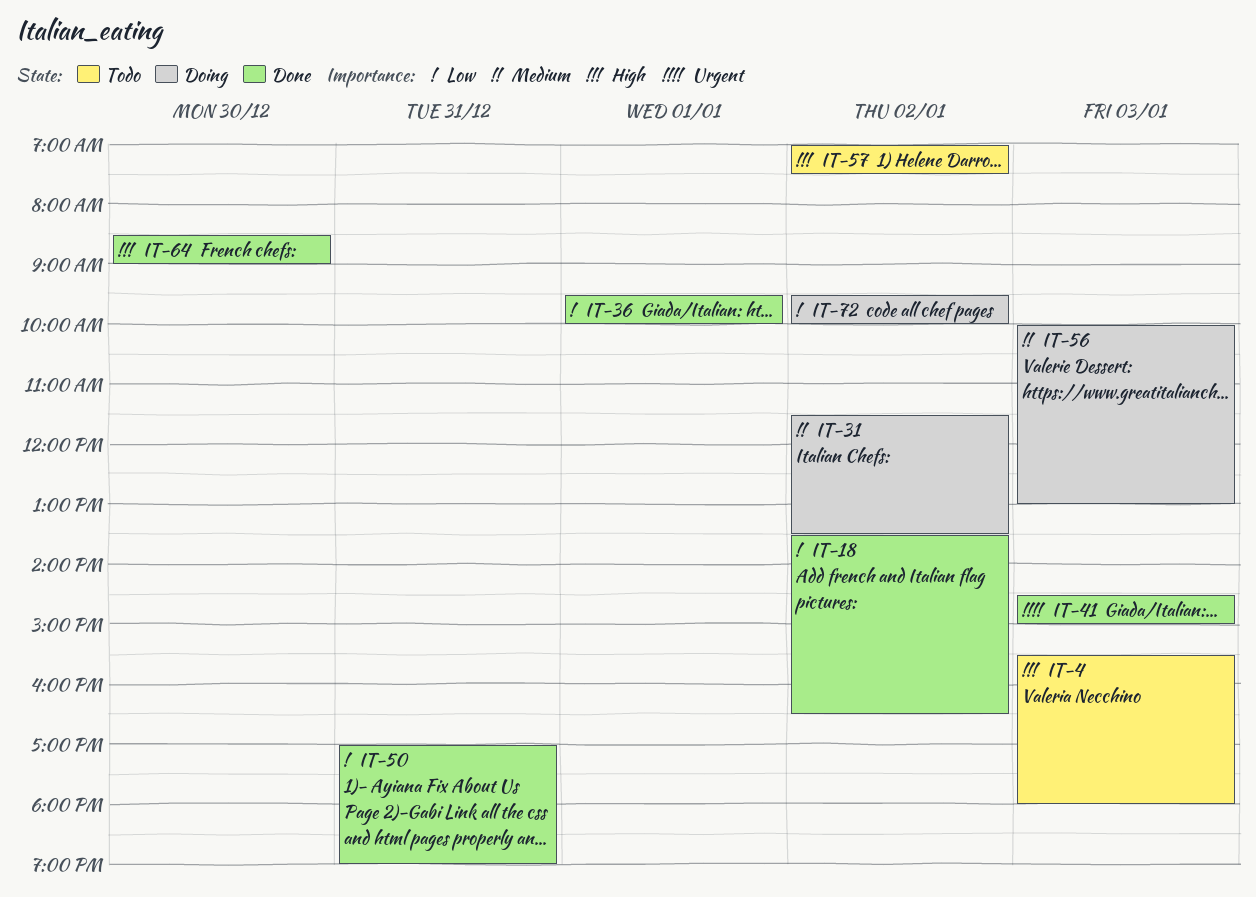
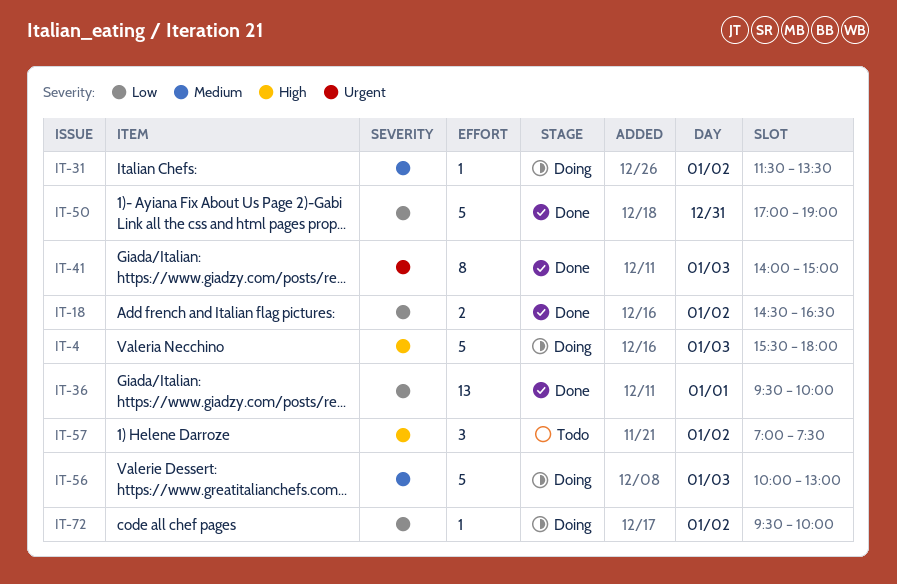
IT-4, status: Todo -> Doing
IT-18, begins: 13:30 -> 14:30
IT-41, begins: 14:30 -> 14:00
IT-64: present -> none

